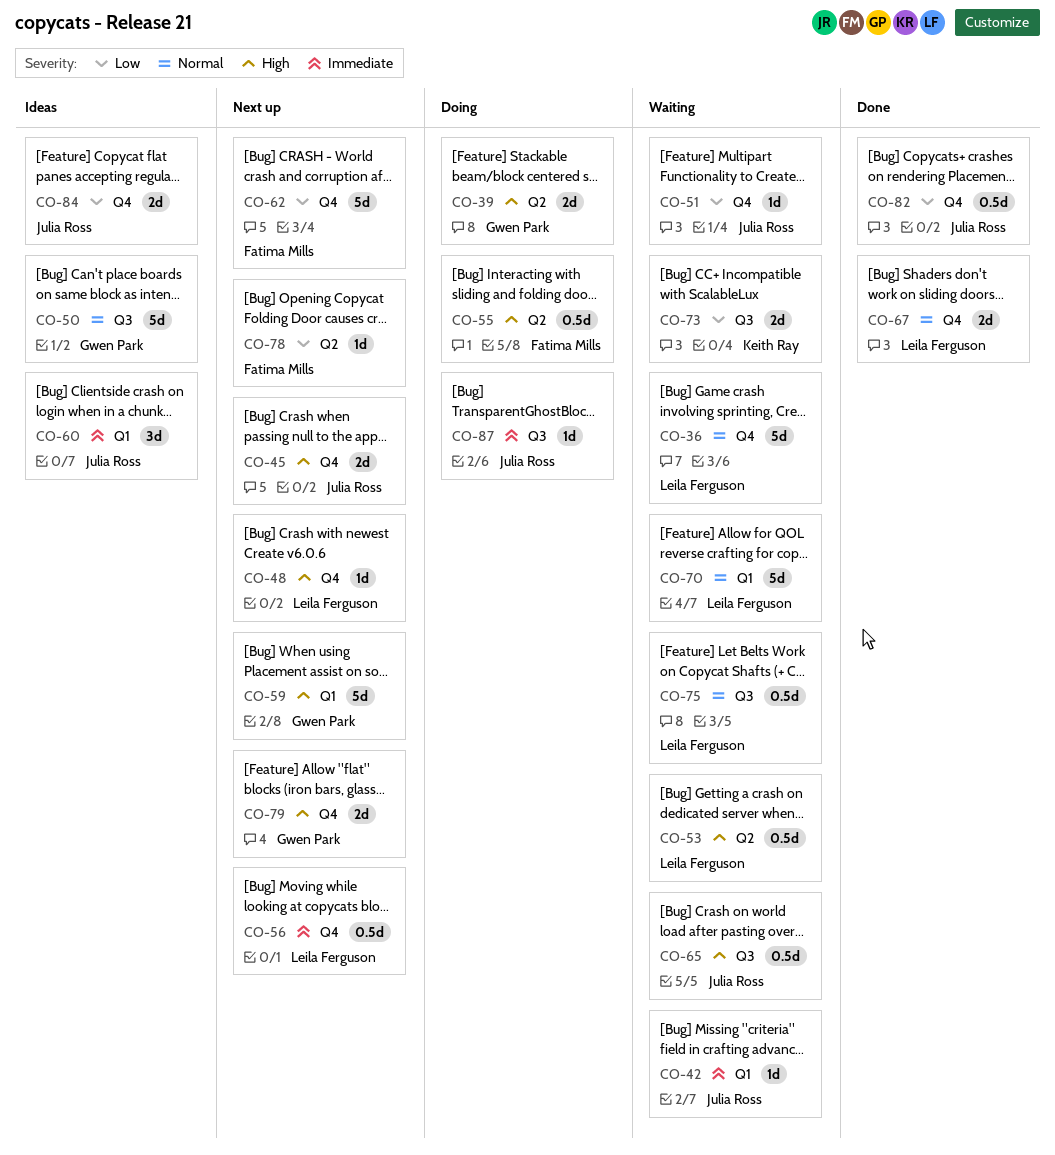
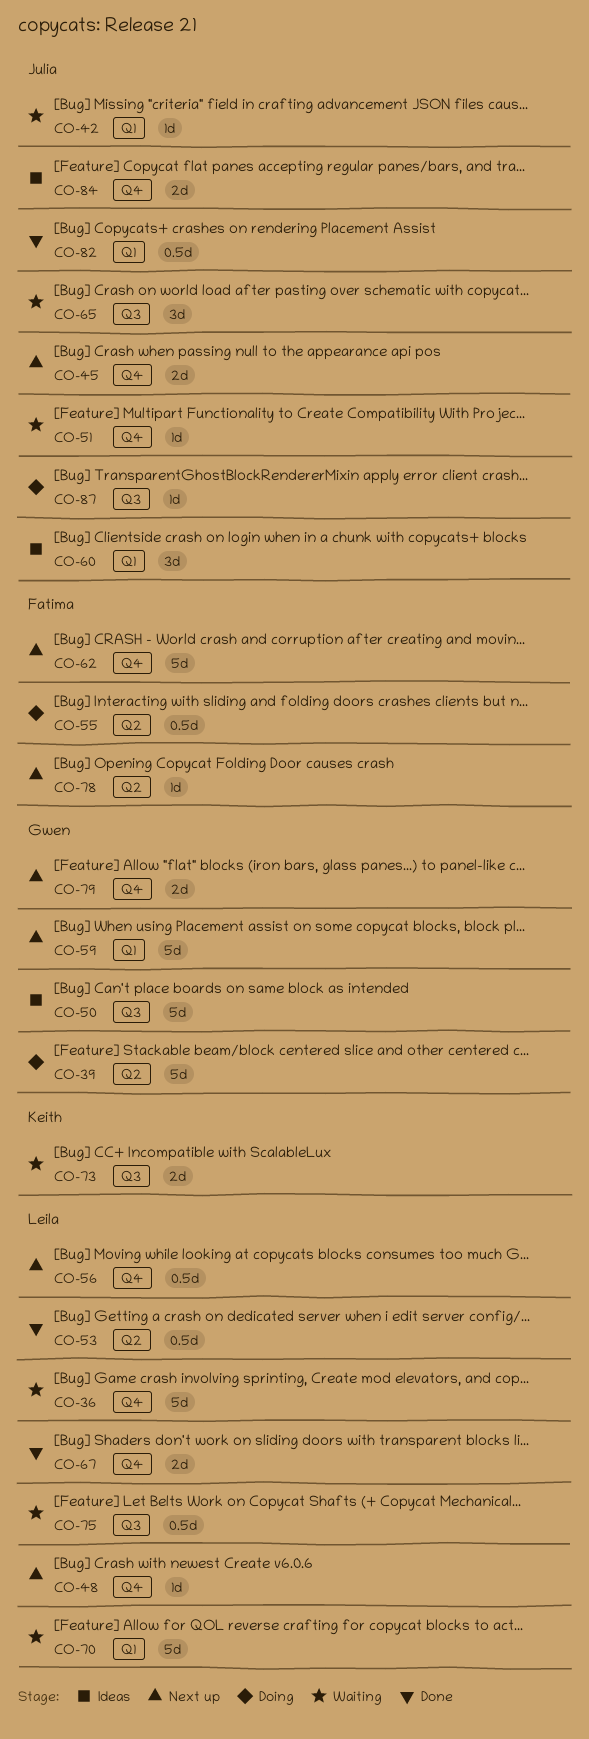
CO-39, estimate: 2d -> 5d
CO-53, status: Waiting -> Done
CO-65, estimate: 0.5d -> 3d
CO-82, label: Q4 -> Q1

